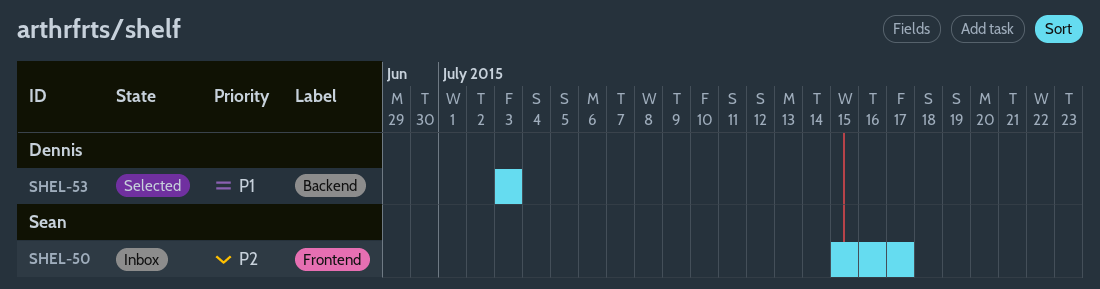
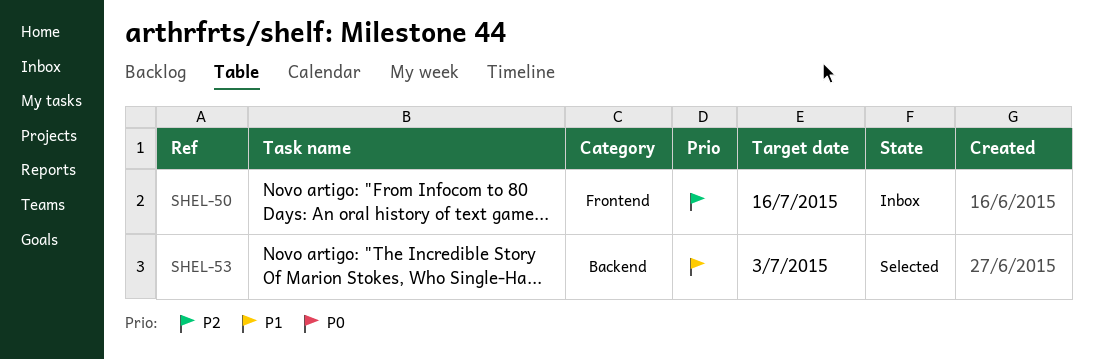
SHEL-50, due: Jul 17 -> Jul 16

